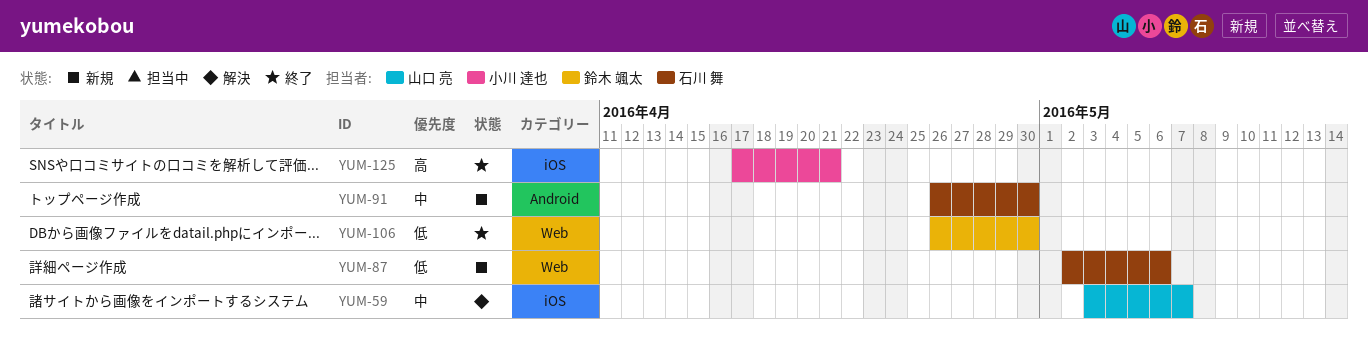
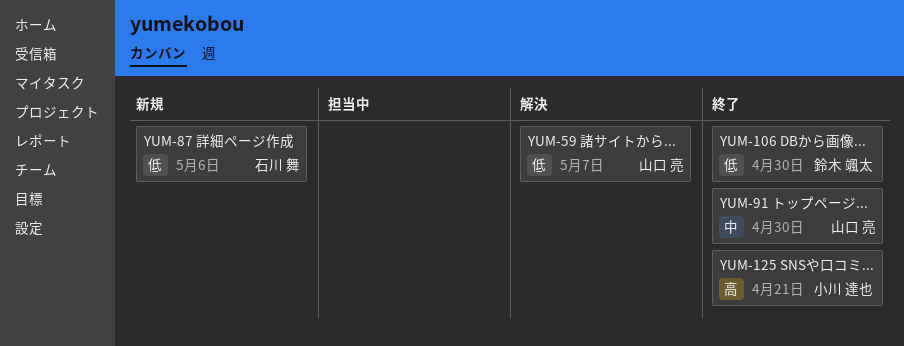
YUM-59, priority: 中 -> 低
YUM-91, status: 新規 -> 終了
YUM-91, owner: 石川 舞 -> 山口 亮

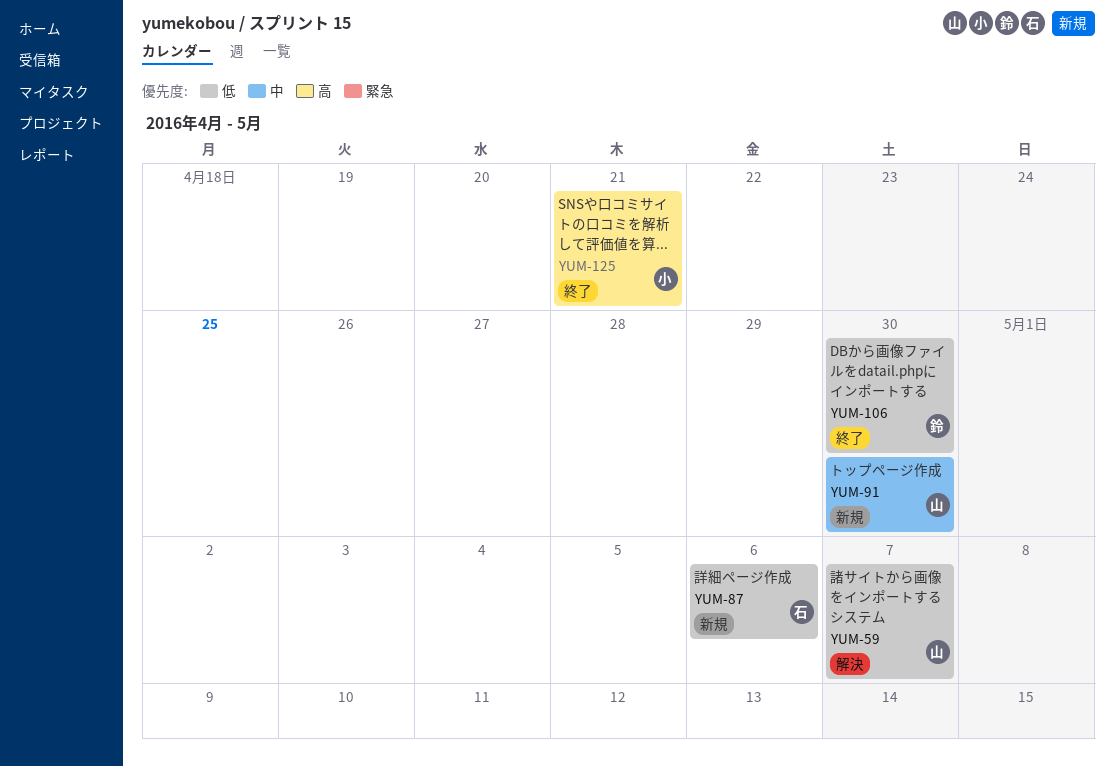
YUM-91, status: 終了 -> 新規

